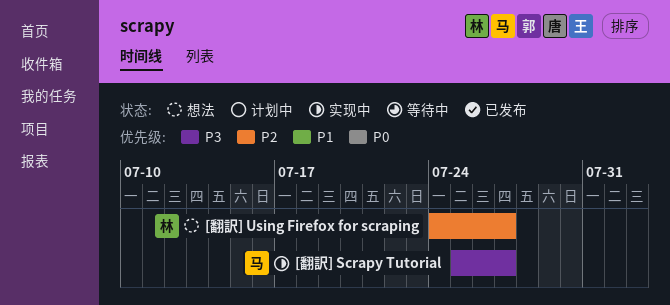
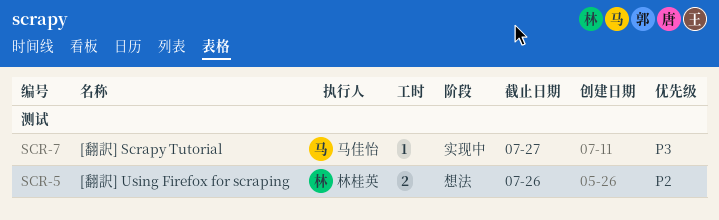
[翻訳] Using Firefox for scraping, due: Jul 27 -> Jul 26

